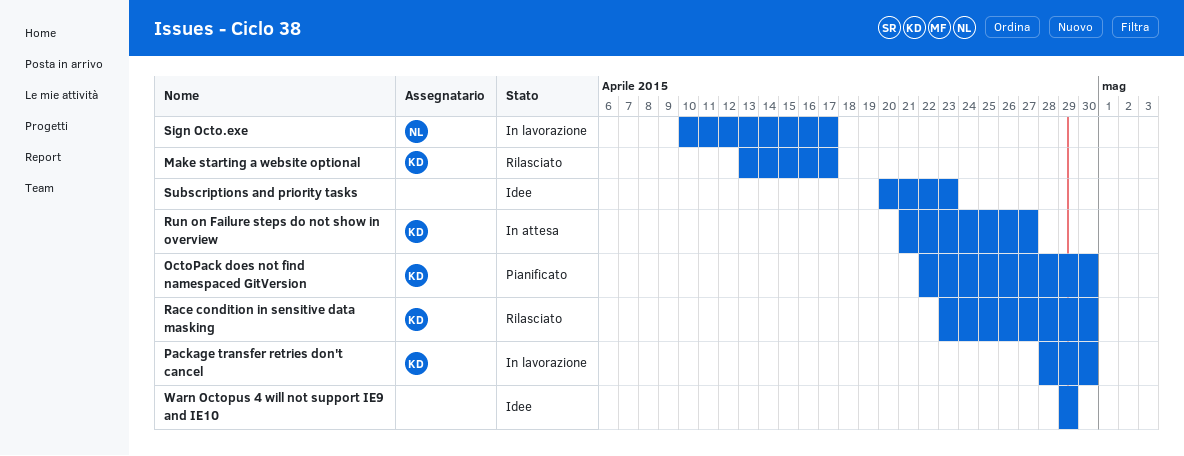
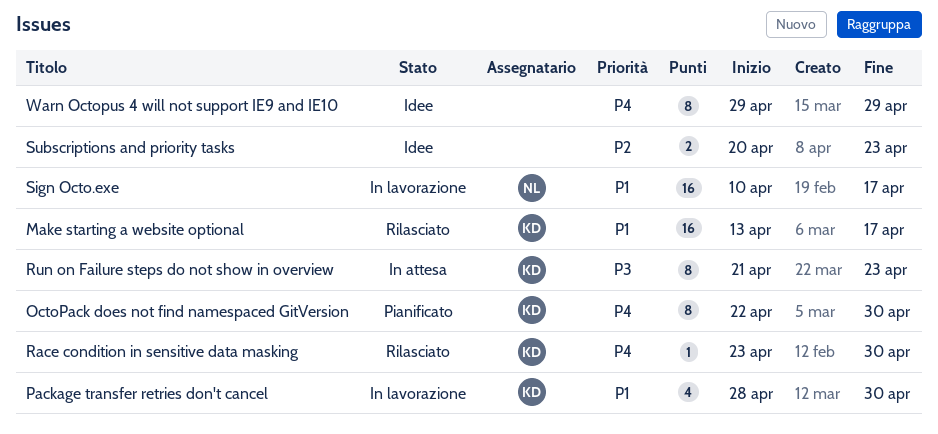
Run on Failure steps do not show in overview, due: Apr 27 -> Apr 23

